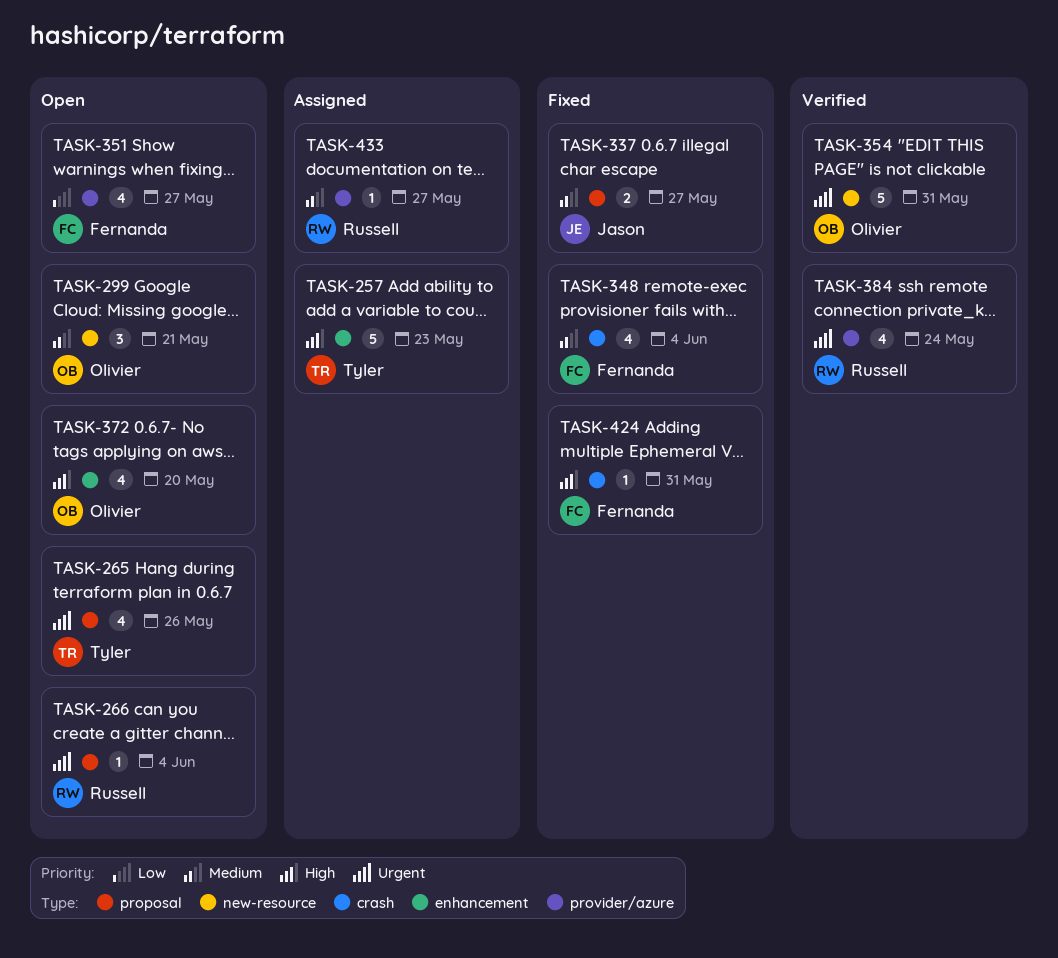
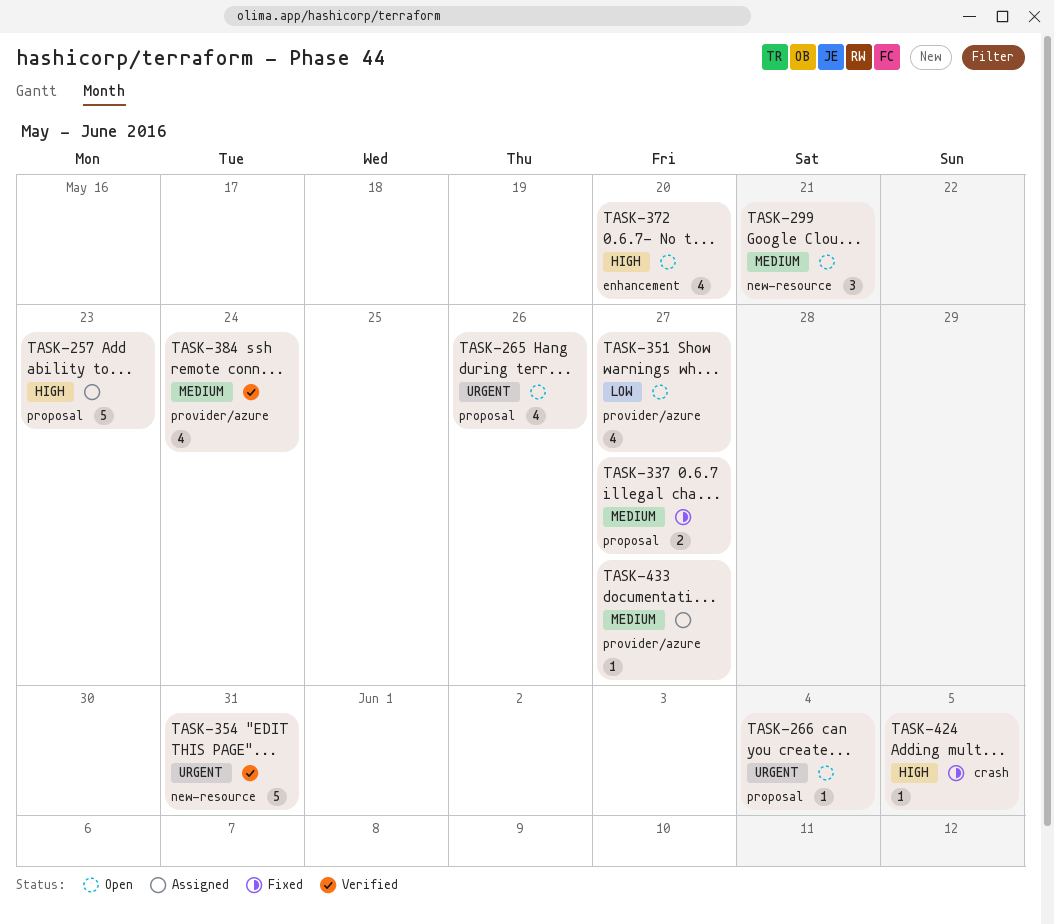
TASK-257, label: enhancement -> proposal
TASK-348: present -> none
TASK-384, priority: Urgent -> Medium
TASK-424, due: May 31 -> Jun 5

